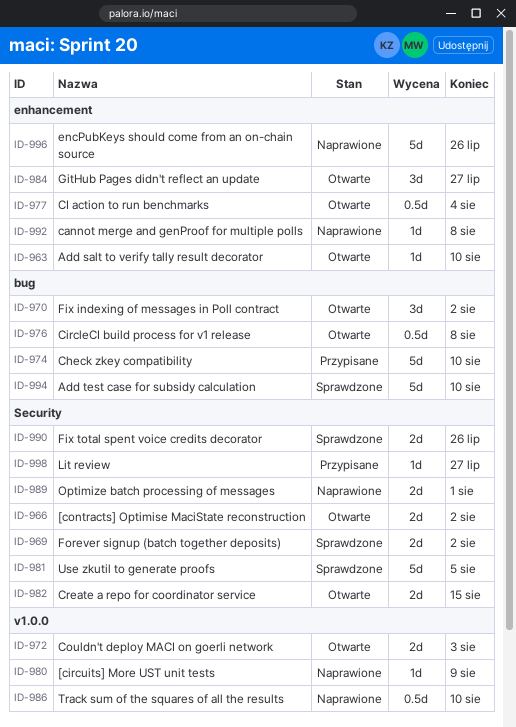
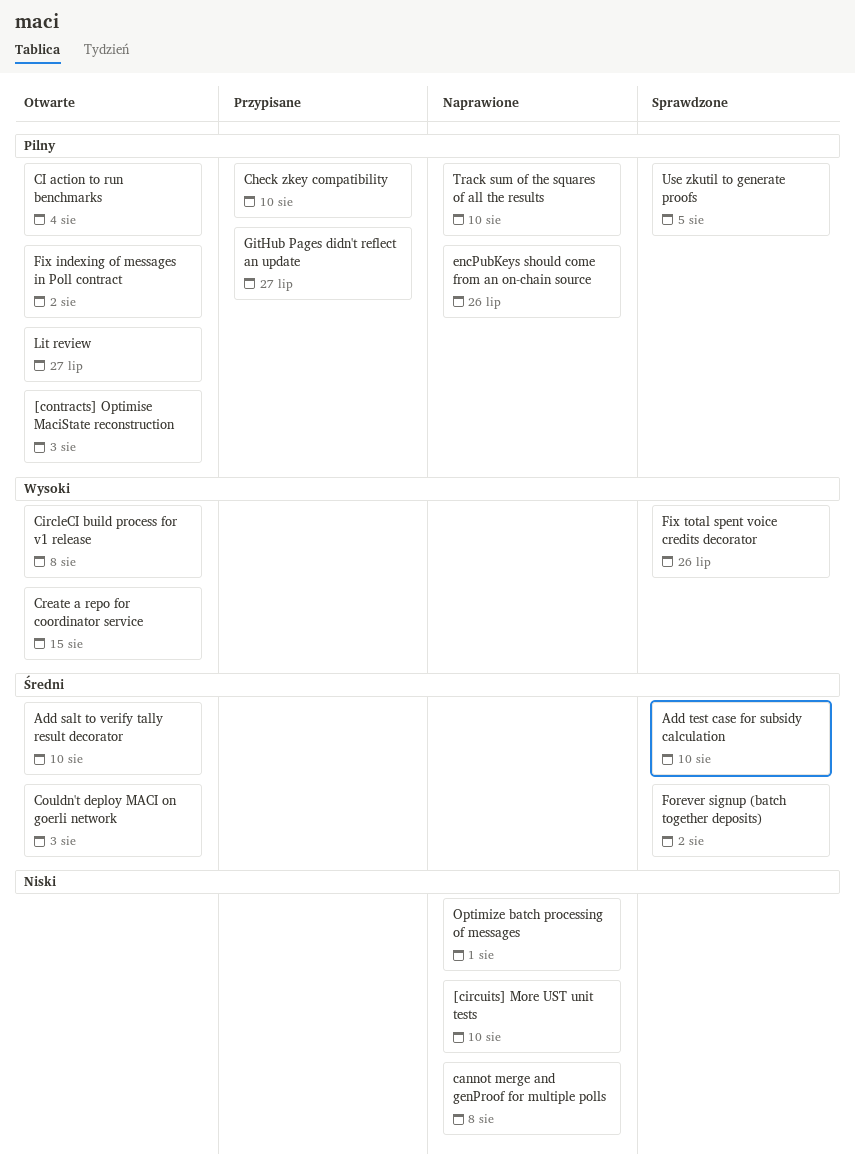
[circuits] More UST unit tests, due: Aug 9 -> Aug 10
[contracts] Optimise MaciState reconstruction, due: Aug 2 -> Aug 3
GitHub Pages didn't reflect an update, status: Otwarte -> Przypisane
Lit review, status: Przypisane -> Otwarte

